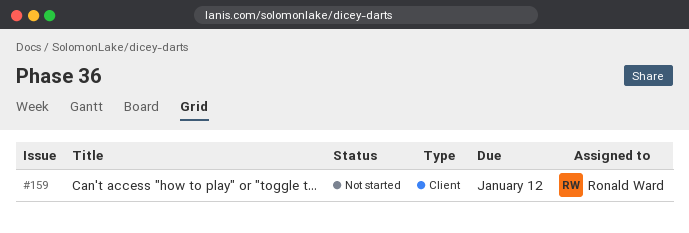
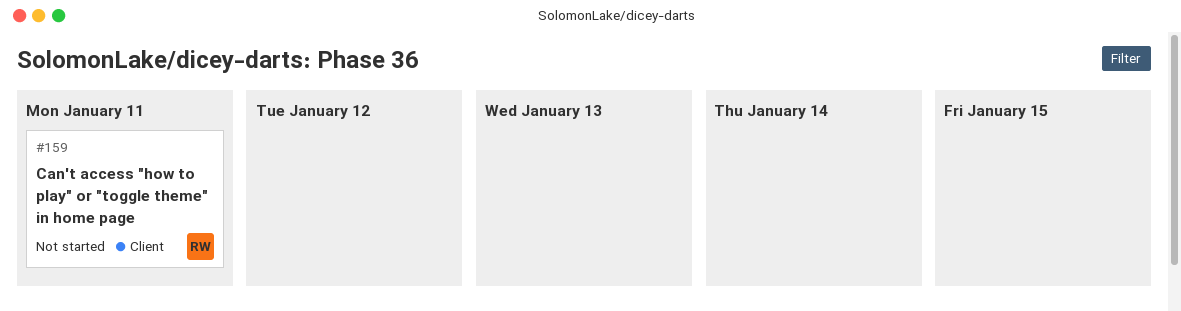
#159, due: Jan 12 -> Jan 11

